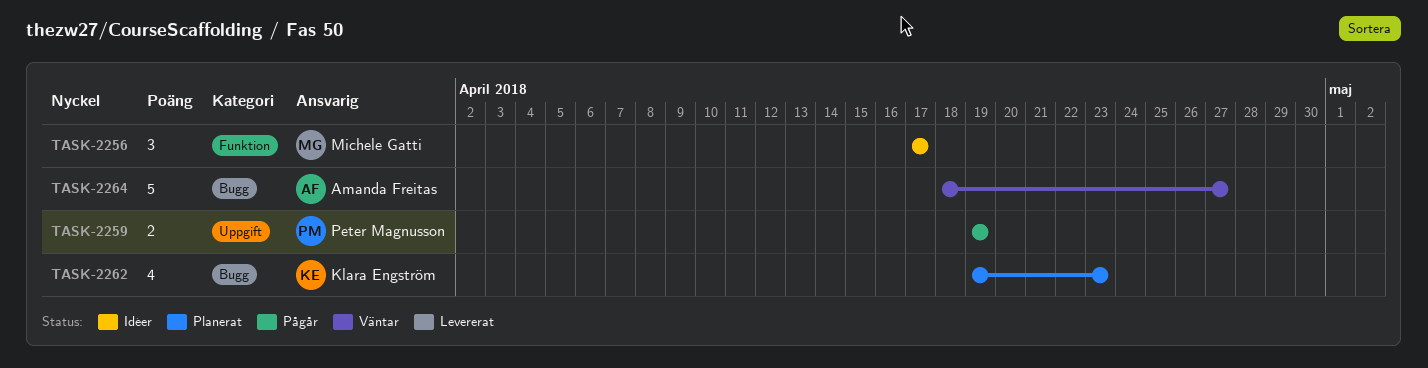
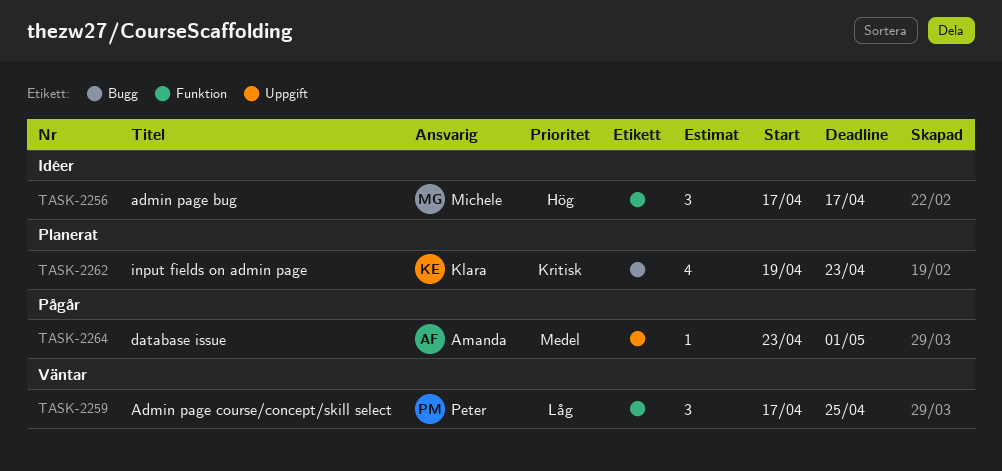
TASK-2259, status: Pågår -> Väntar
TASK-2259, label: Uppgift -> Funktion
TASK-2259, estimate: 2 -> 3
TASK-2259, start: Apr 19 -> Apr 17
TASK-2259, due: Apr 19 -> Apr 25
TASK-2264, status: Väntar -> Pågår
TASK-2264, label: Bugg -> Uppgift
TASK-2264, estimate: 5 -> 1
TASK-2264, start: Apr 18 -> Apr 23
TASK-2264, due: Apr 27 -> May 1

